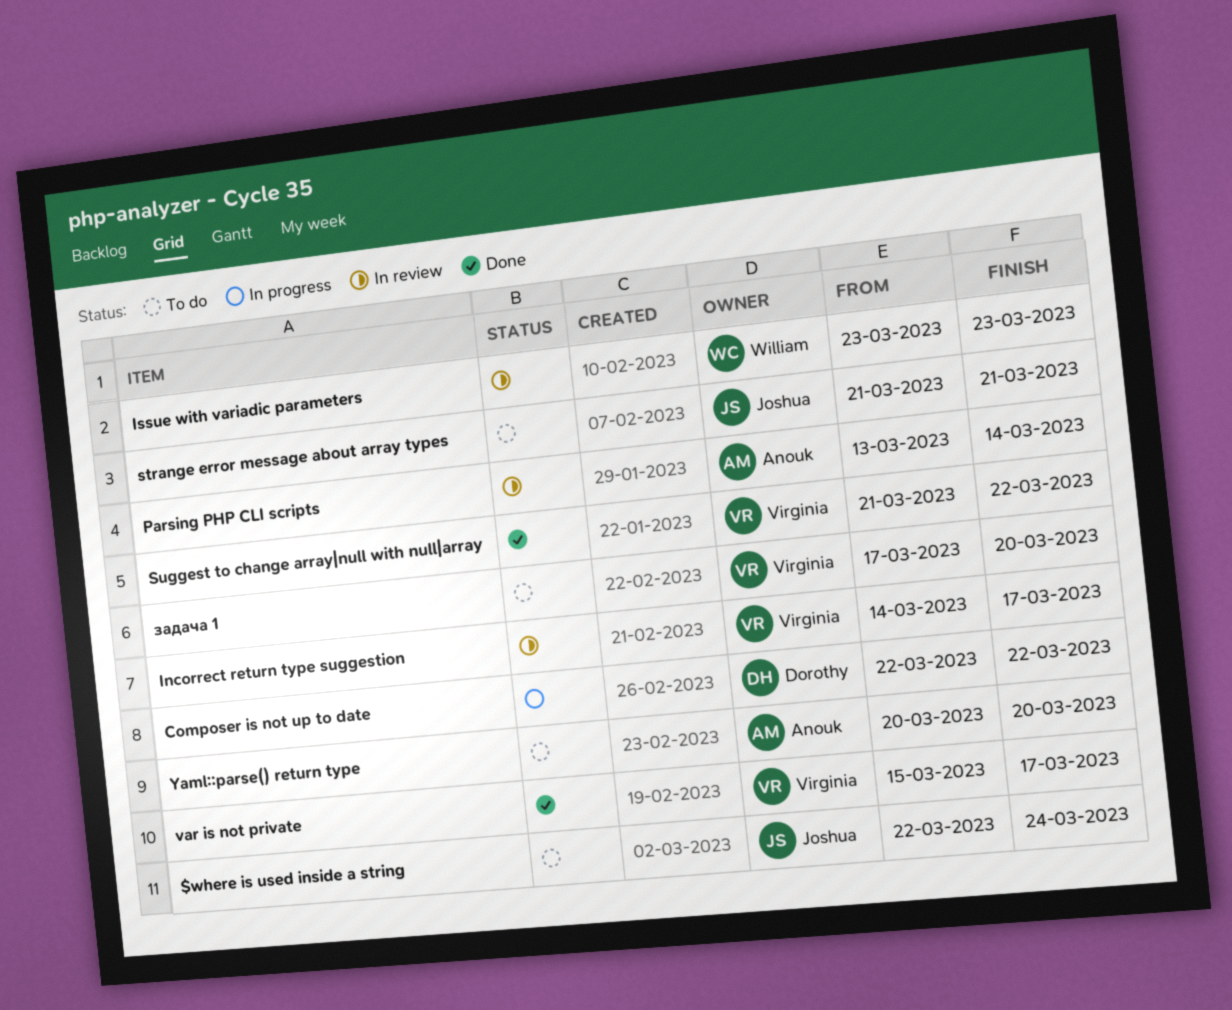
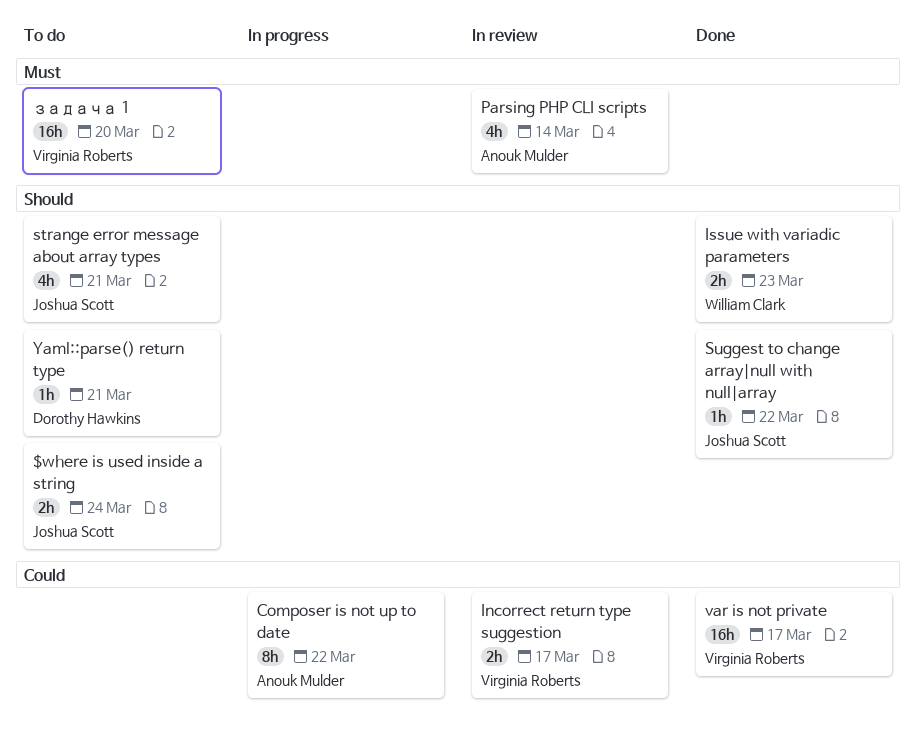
Composer is not up to date, owner: Dorothy Hawkins -> Anouk Mulder
Issue with variadic parameters, status: In review -> Done
Suggest to change array|null with null|array, owner: Virginia Roberts -> Joshua Scott
Yaml::parse() return type, owner: Anouk Mulder -> Dorothy Hawkins
Yaml::parse() return type, due: Mar 20 -> Mar 21

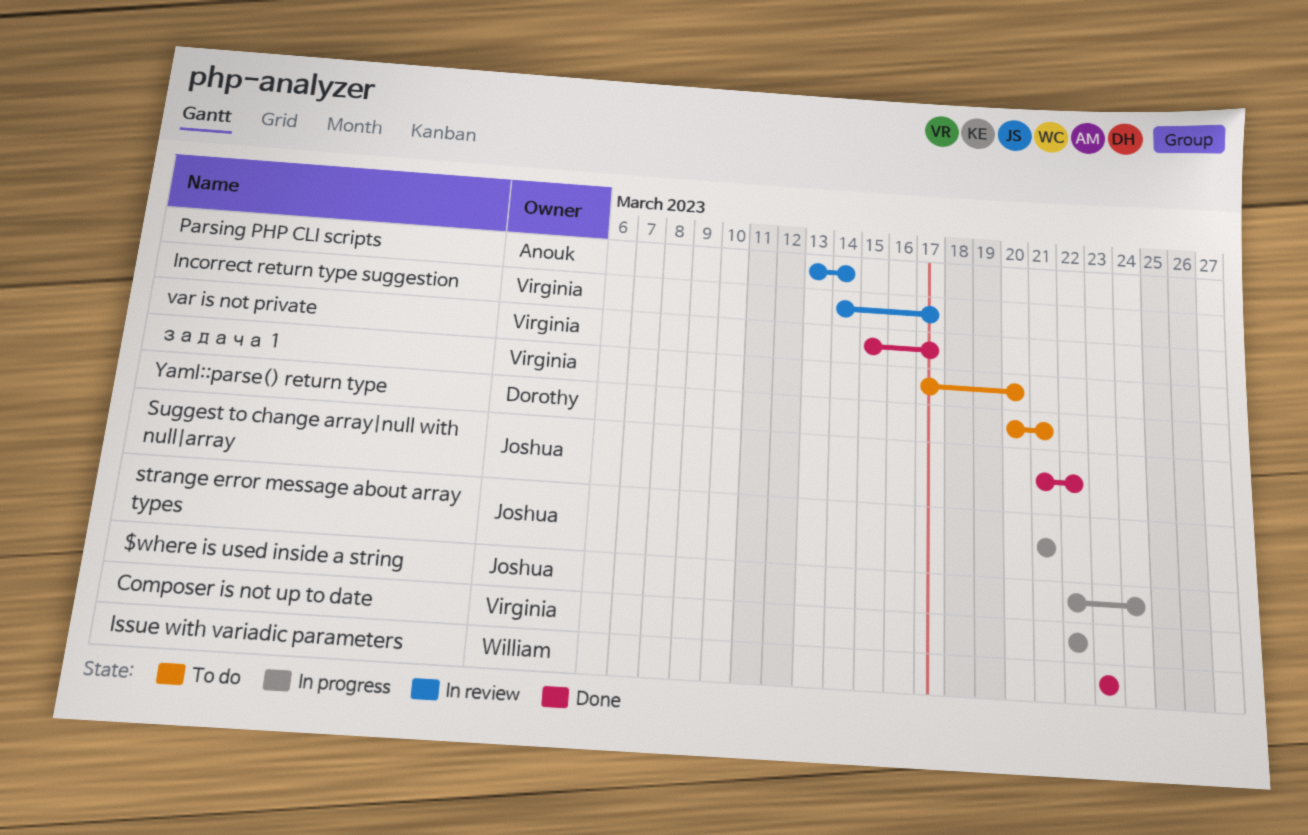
$where is used inside a string, status: To do -> In progress
Composer is not up to date, owner: Anouk Mulder -> Virginia Roberts
strange error message about array types, status: To do -> In progress

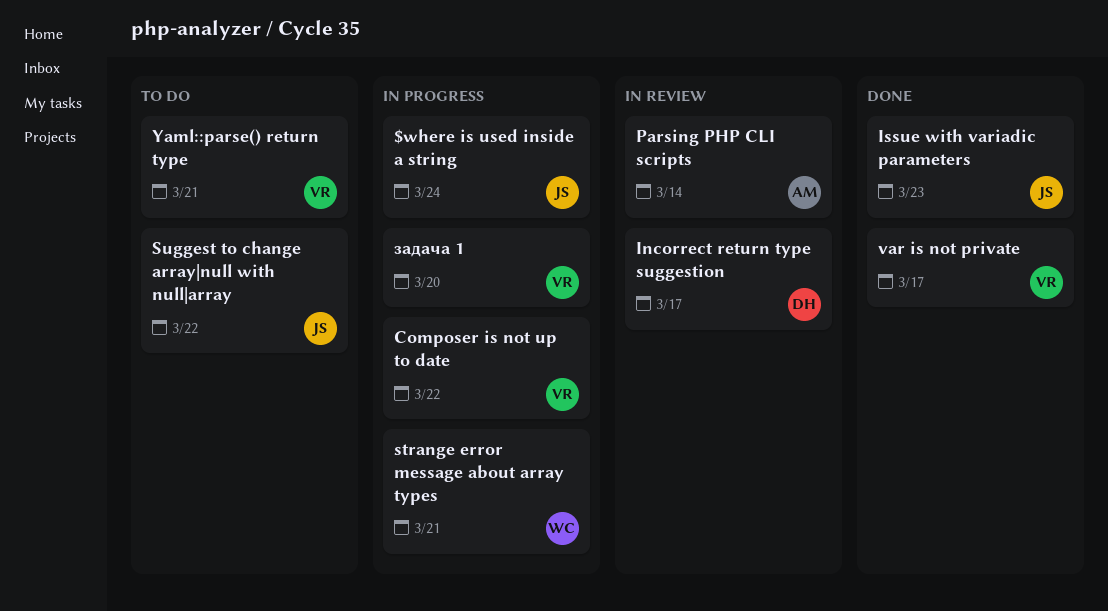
Incorrect return type suggestion, owner: Virginia -> Dorothy
Issue with variadic parameters, owner: William -> Joshua
strange error message about array types, owner: Joshua -> William
Suggest to change array|null with null|array, status: Done -> To do
Yaml::parse() return type, owner: Dorothy -> Virginia
задача 1, status: To do -> In progress

